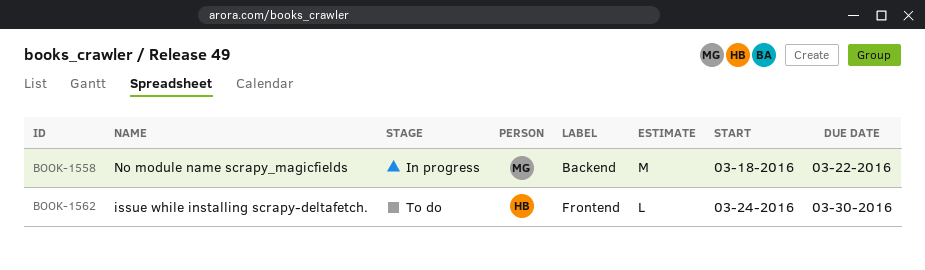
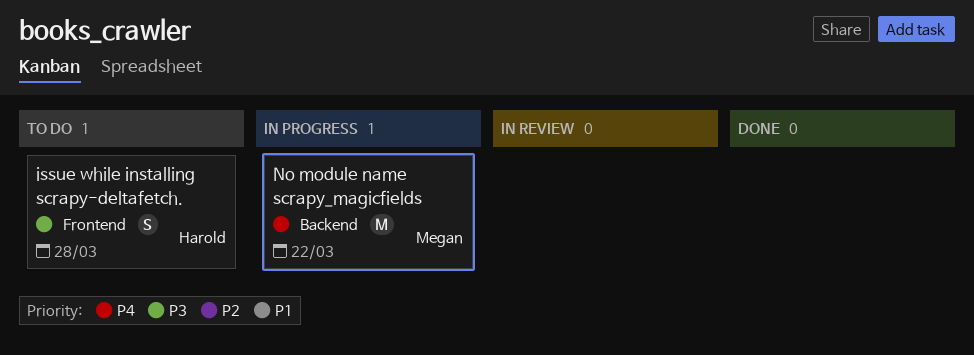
issue while installing scrapy-deltafetch., estimate: L -> S
issue while installing scrapy-deltafetch., due: Mar 30 -> Mar 28

